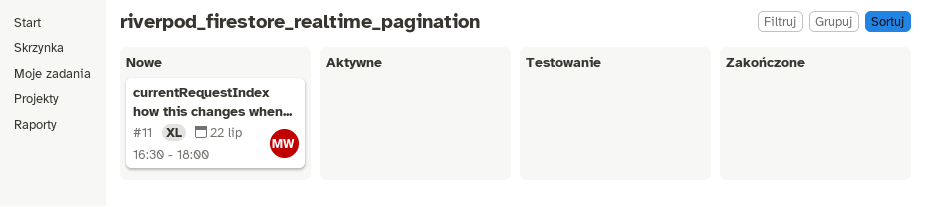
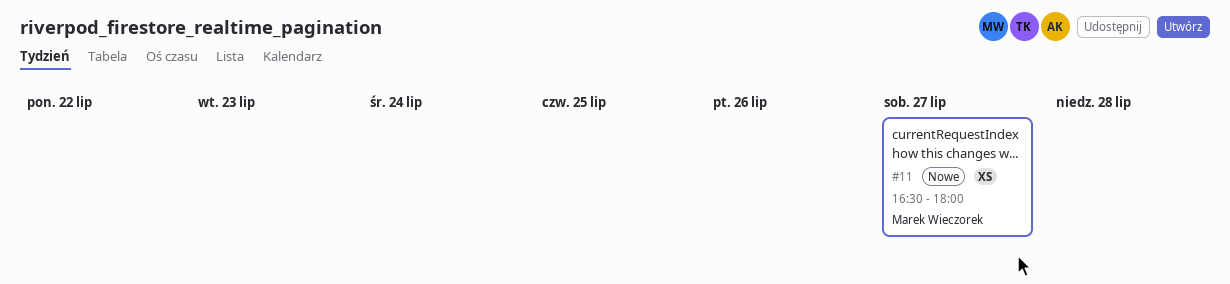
#11, estimate: XL -> XS
#11, day: Jul 22 -> Jul 27

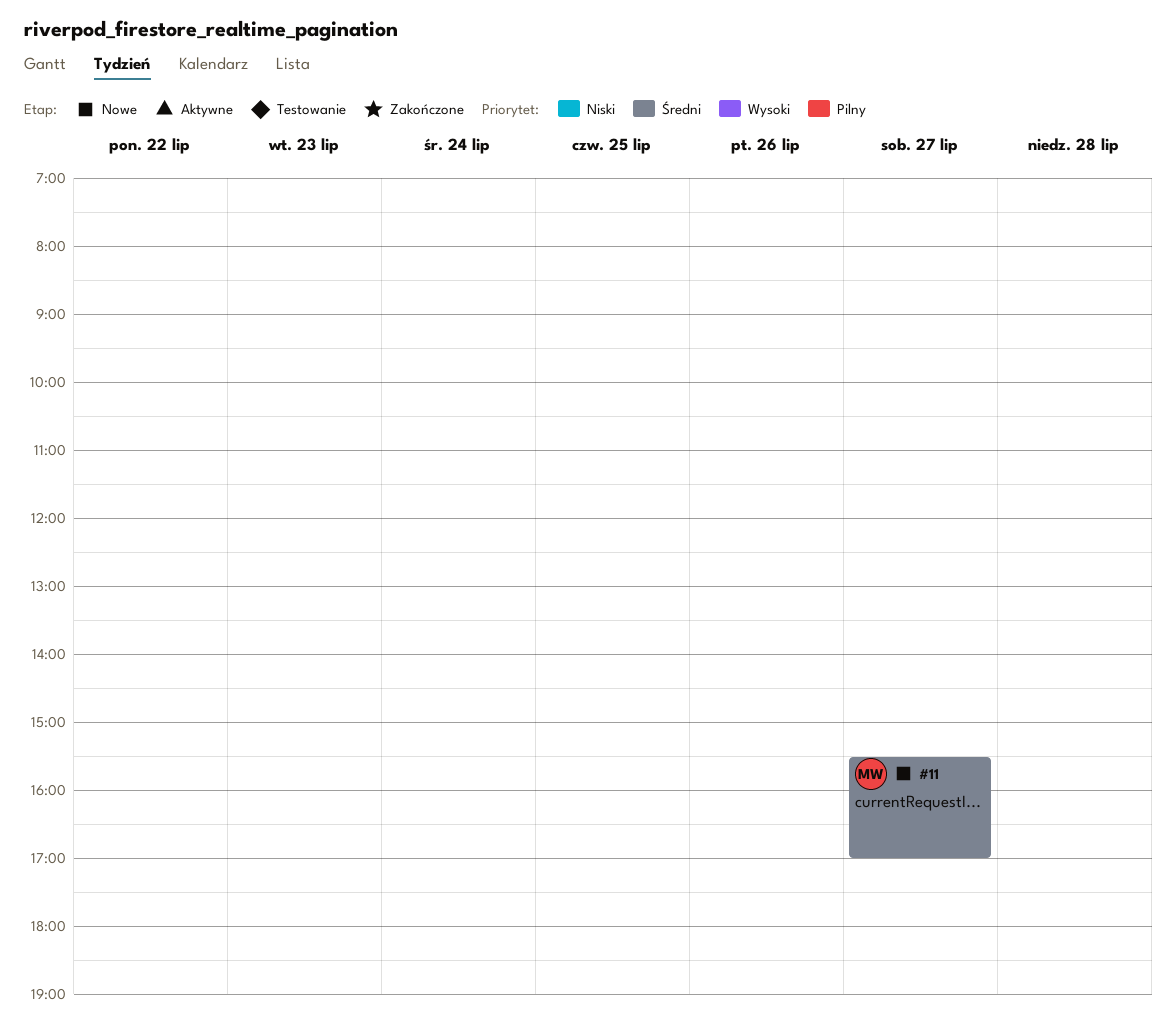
#11, begins: 16:30 -> 15:30
#11, ends: 18:00 -> 17:00

